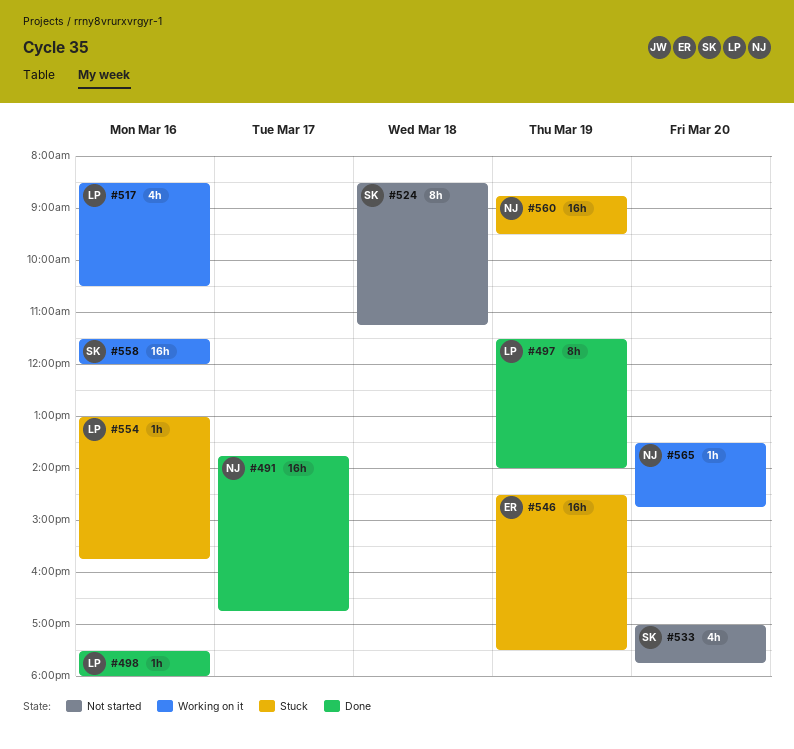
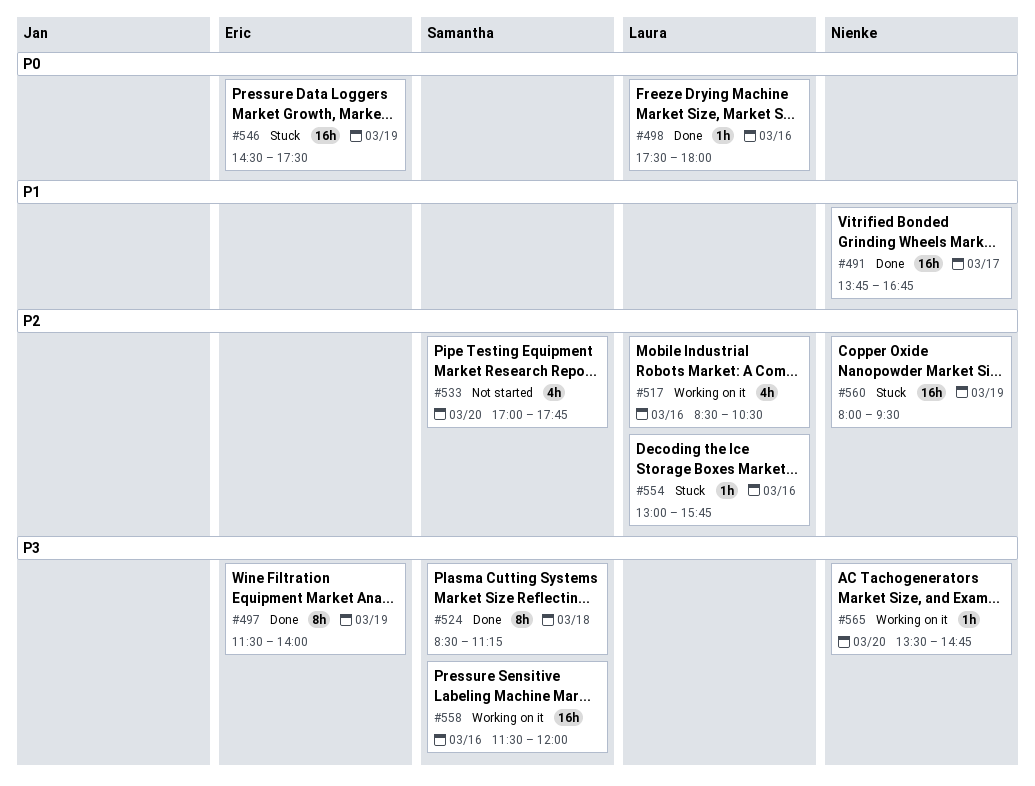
#497, owner: Laura -> Eric
#524, status: Not started -> Done
#560, begins: 08:45 -> 08:00

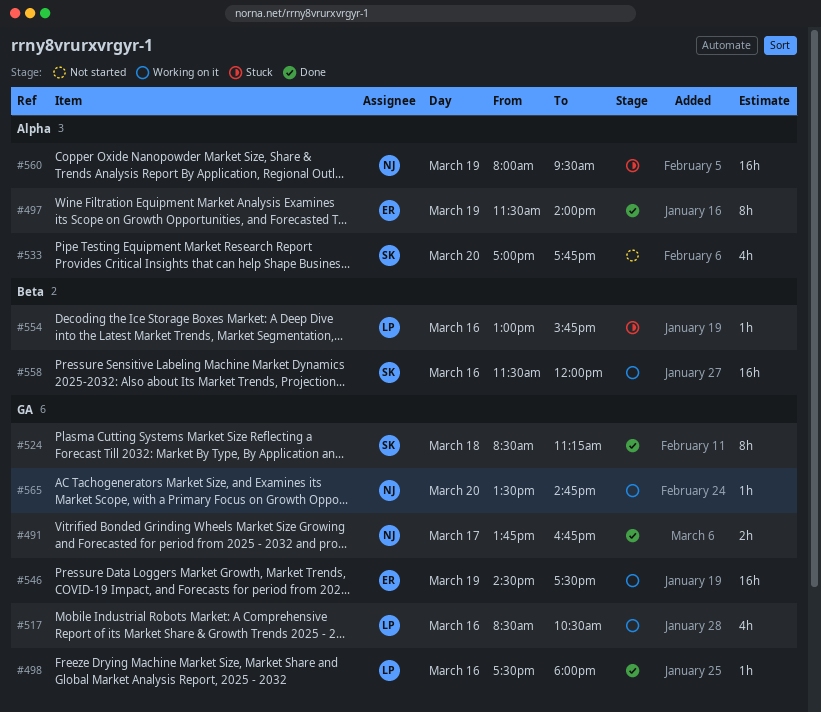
#491, estimate: 16h -> 2h
#546, status: Stuck -> Working on it

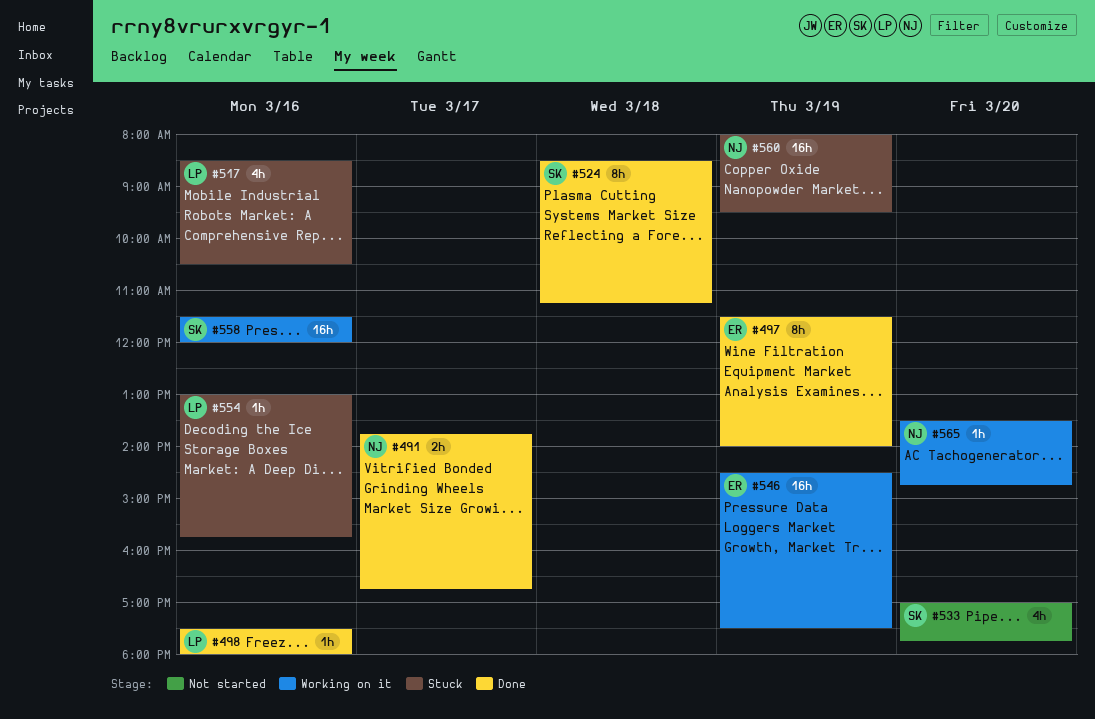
#517, status: Working on it -> Stuck

